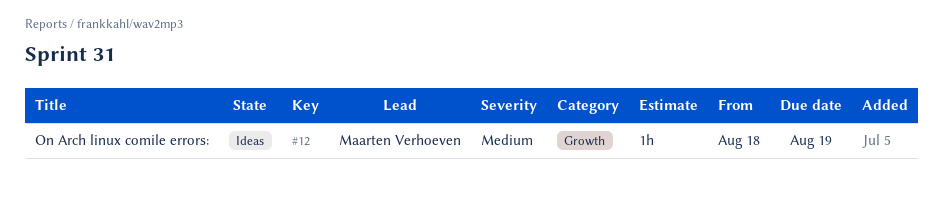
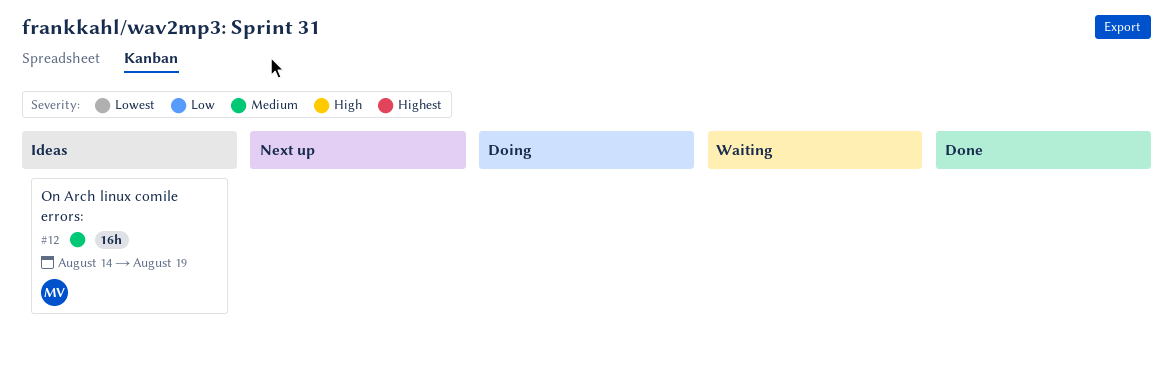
#12, estimate: 1h -> 16h
#12, start: Aug 18 -> Aug 14

